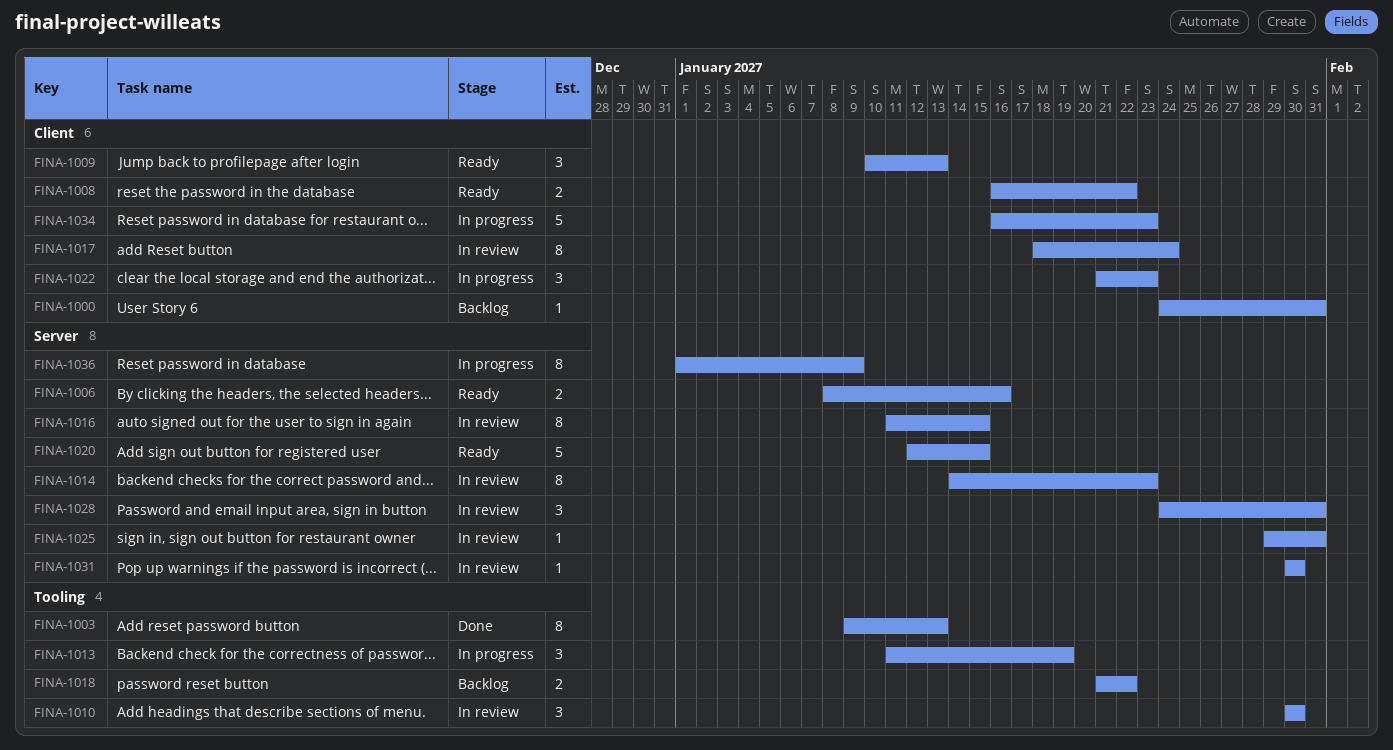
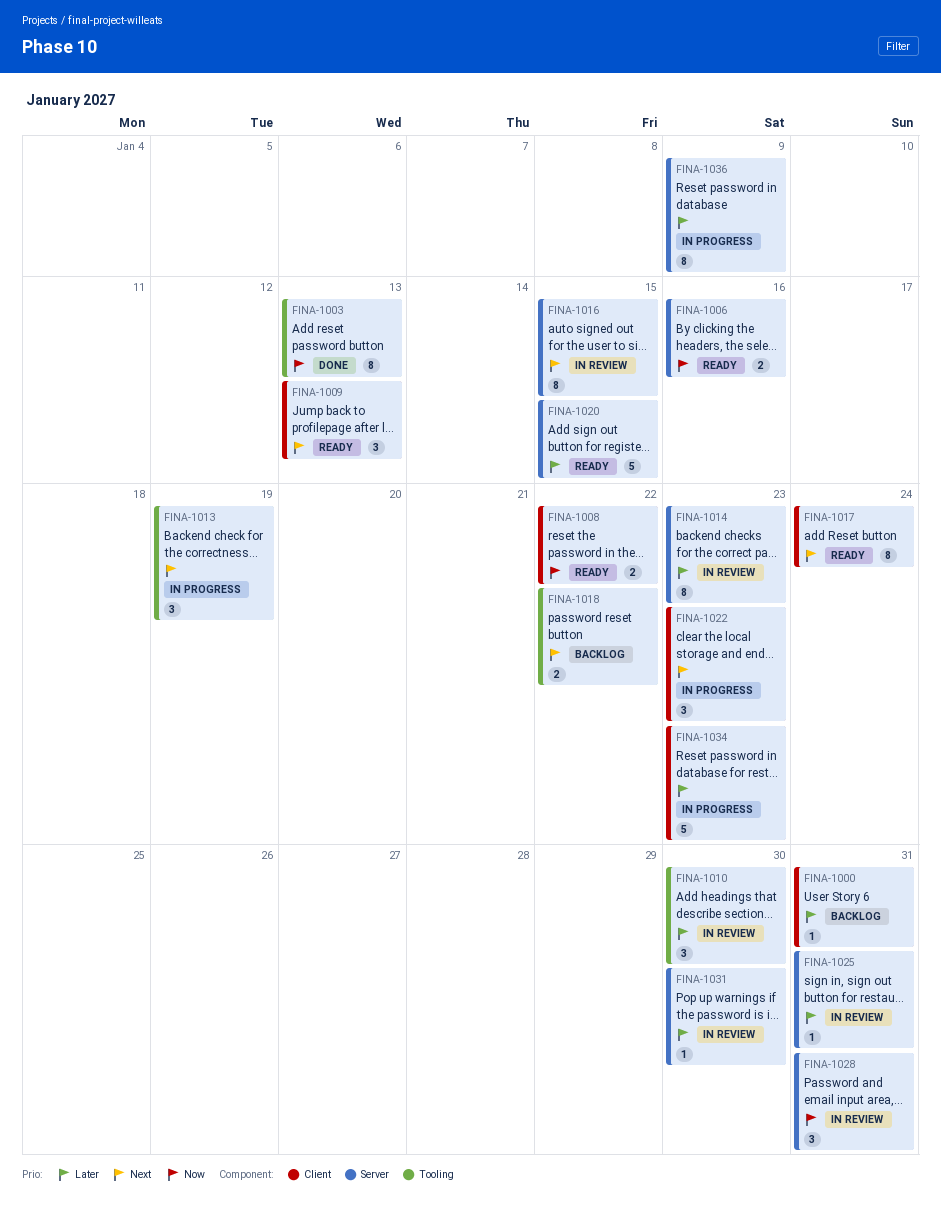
FINA-1017, status: In review -> Ready

